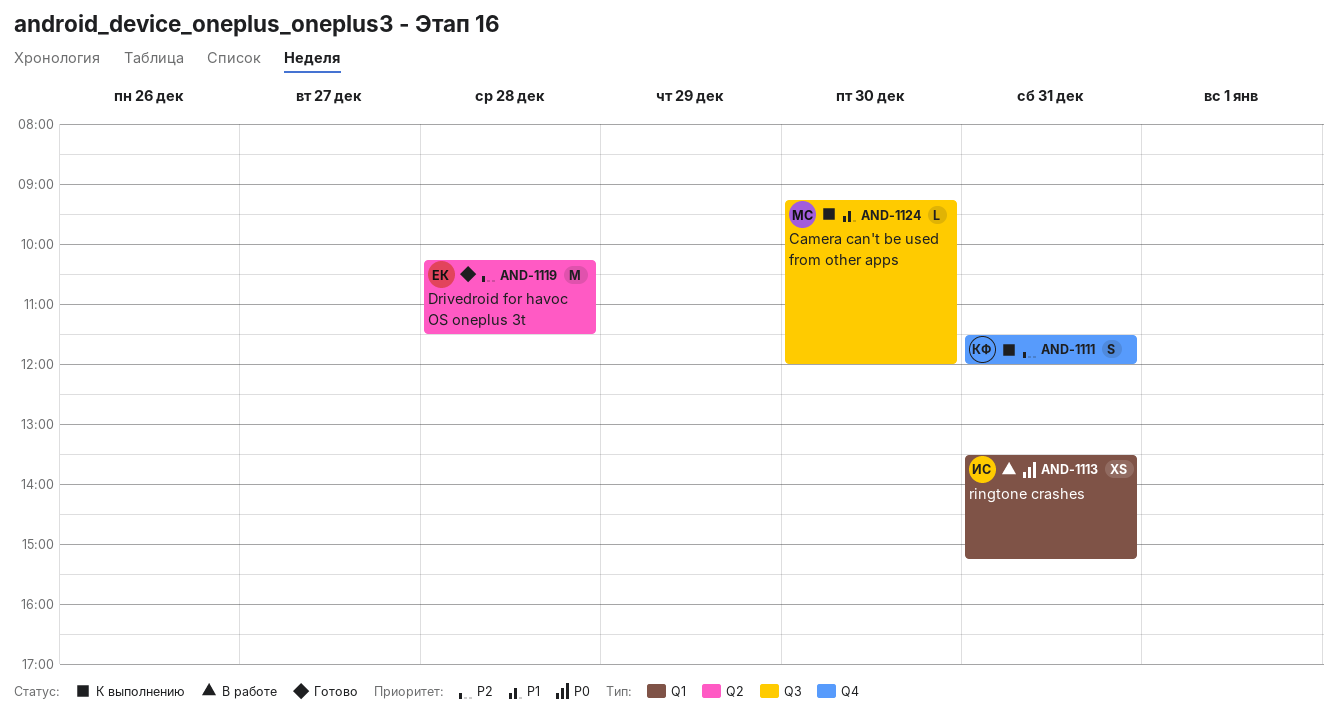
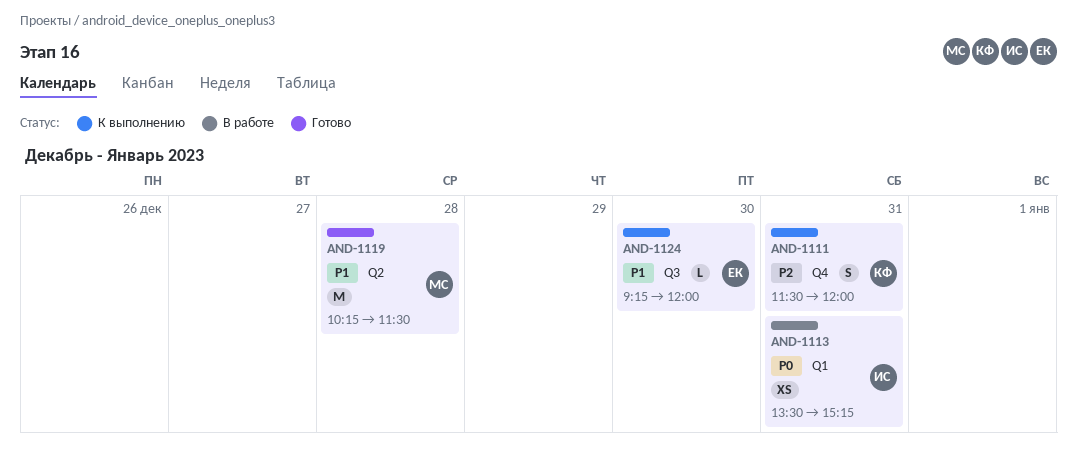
AND-1119, owner: ЕК -> МС
AND-1119, priority: P2 -> P1
AND-1124, owner: МС -> ЕК

